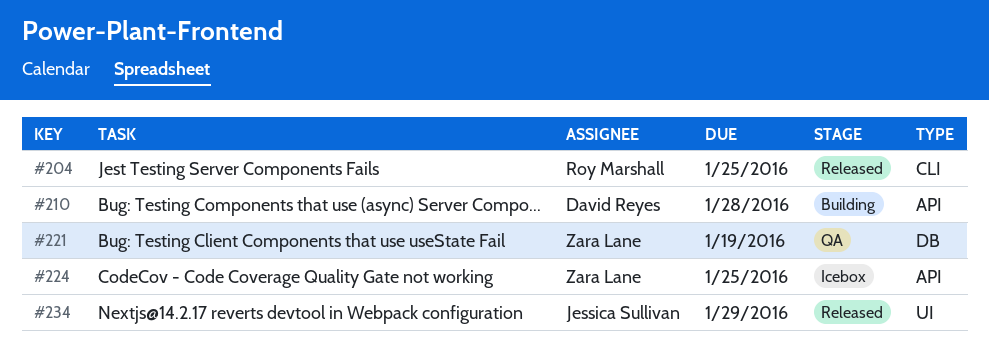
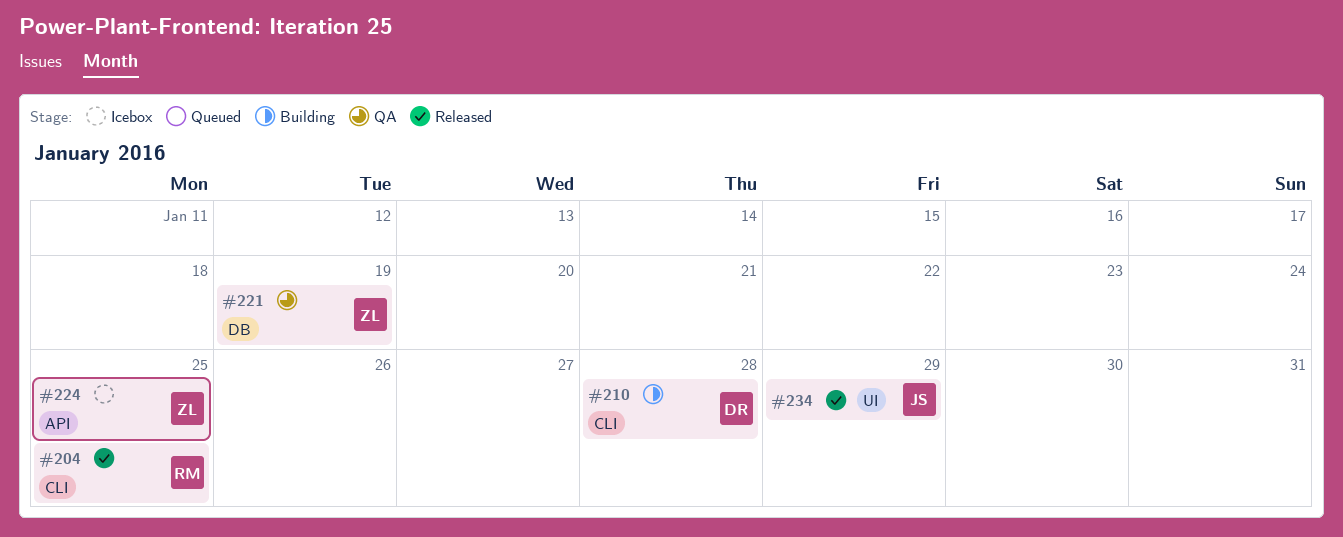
#210, label: API -> CLI

